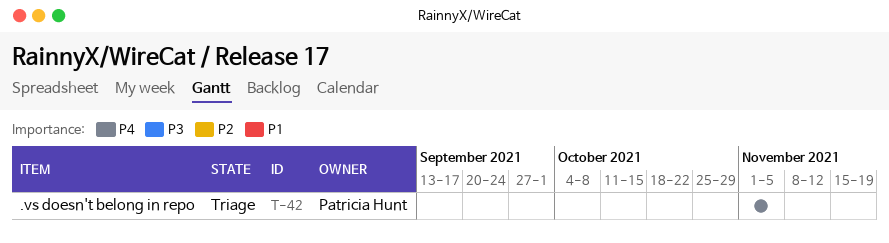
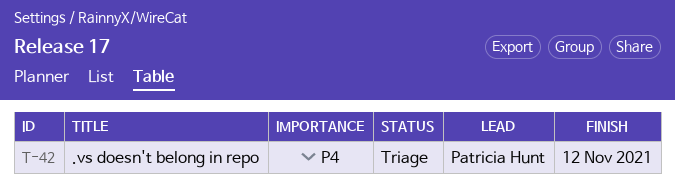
T-42, due: Nov 5 -> Nov 12

